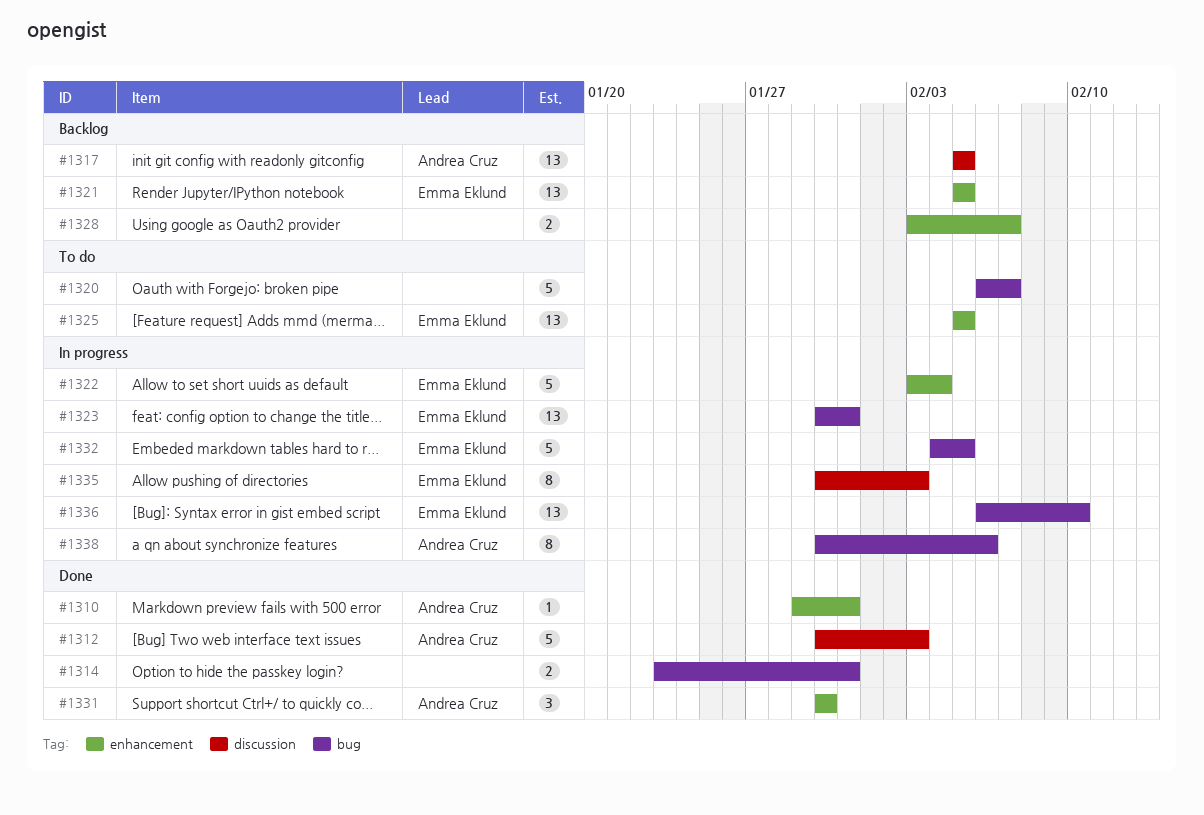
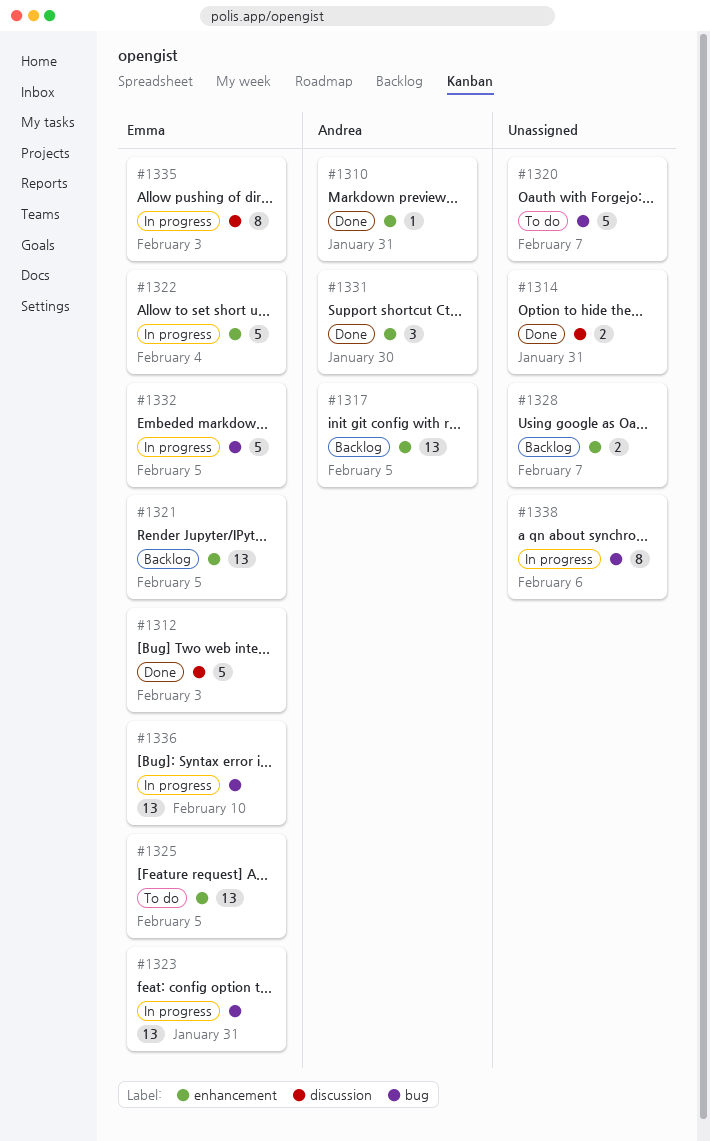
#1312, owner: Andrea Cruz -> Emma Eklund
#1314, label: bug -> discussion
#1317, label: discussion -> enhancement
#1338, owner: Andrea Cruz -> none

